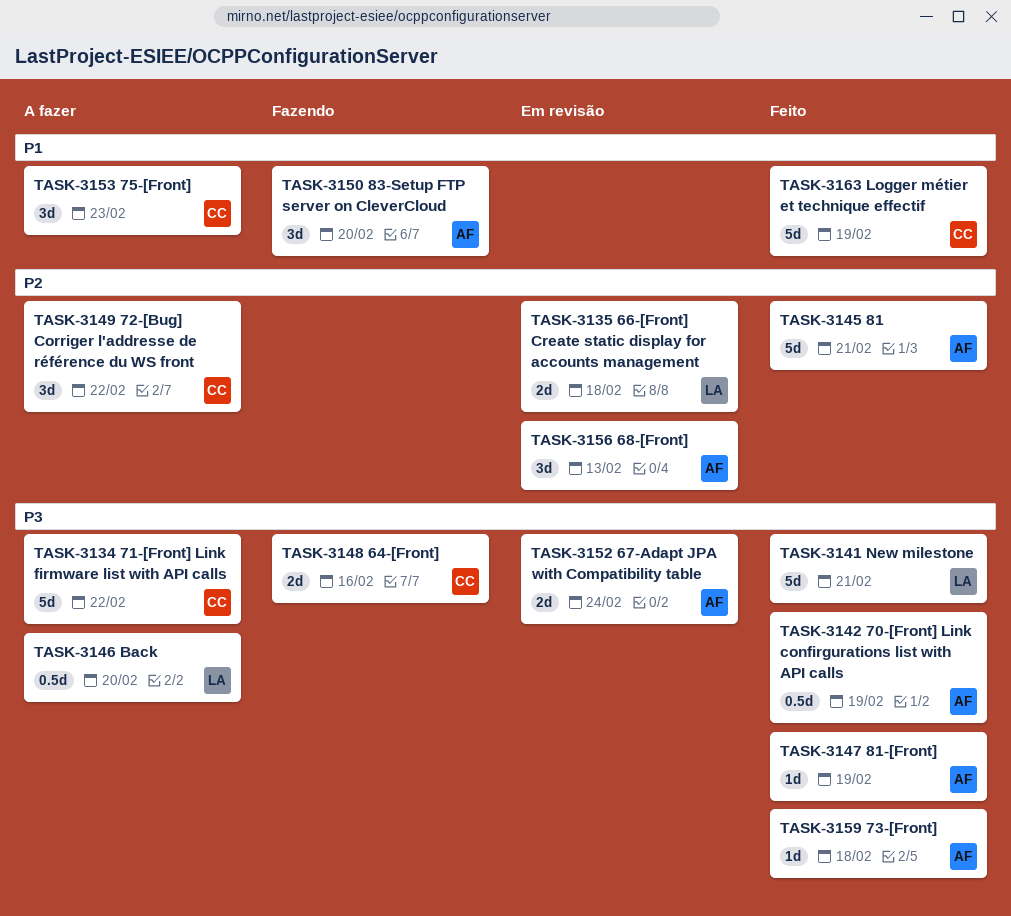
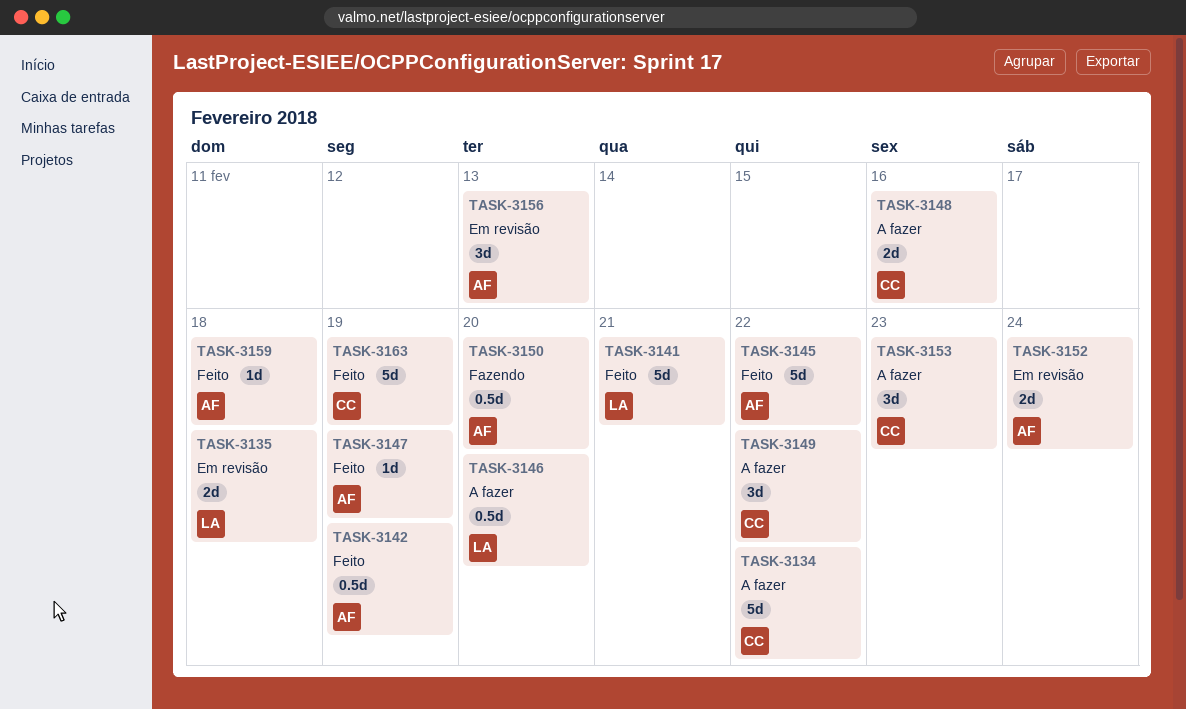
TASK-3145, due: Feb 21 -> Feb 22
TASK-3148, status: Fazendo -> A fazer
TASK-3150, estimate: 3d -> 0.5d

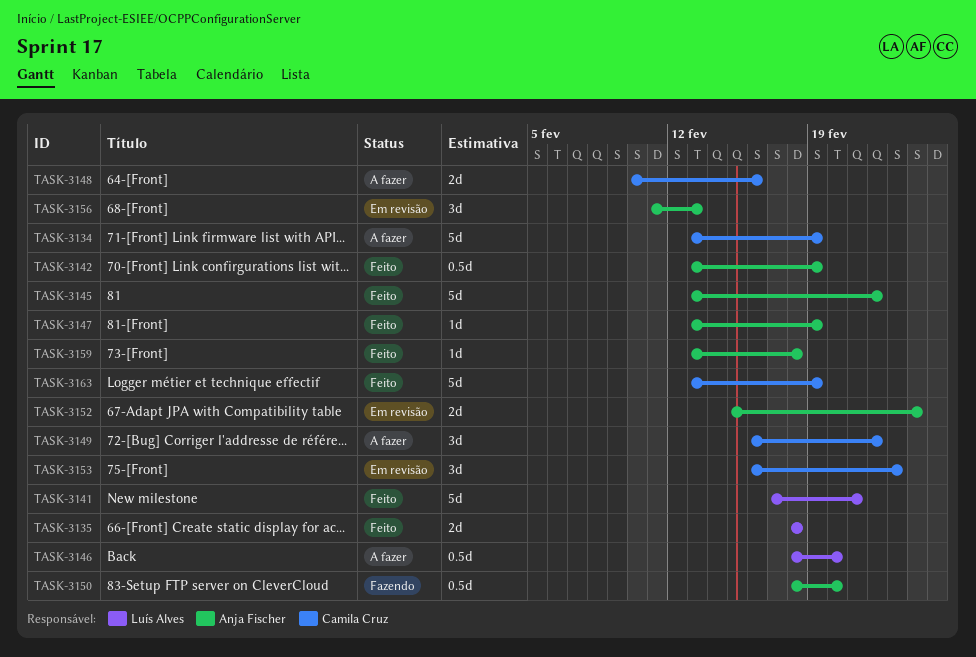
TASK-3134, due: Feb 22 -> Feb 19
TASK-3135, status: Em revisão -> Feito
TASK-3153, status: A fazer -> Em revisão

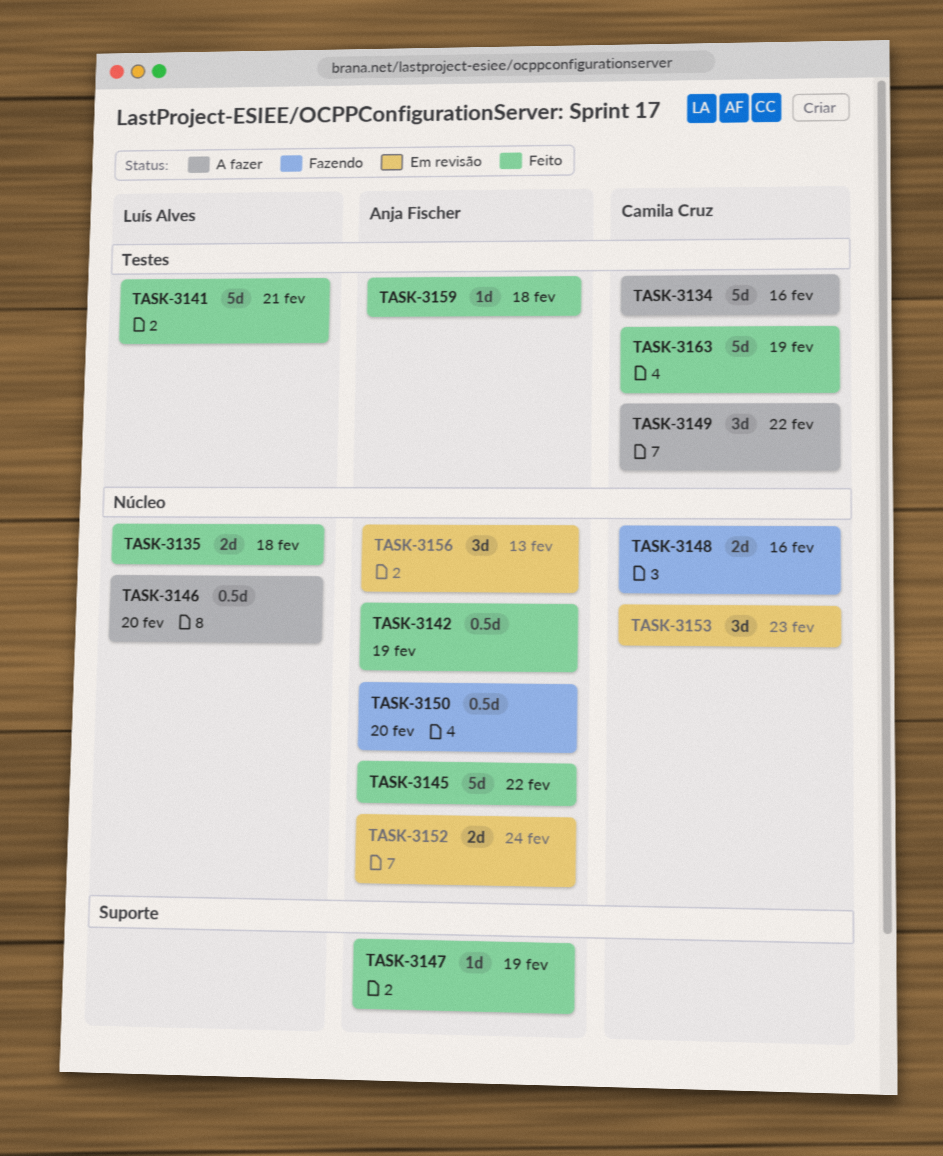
TASK-3134, due: Feb 19 -> Feb 16
TASK-3148, status: A fazer -> Fazendo

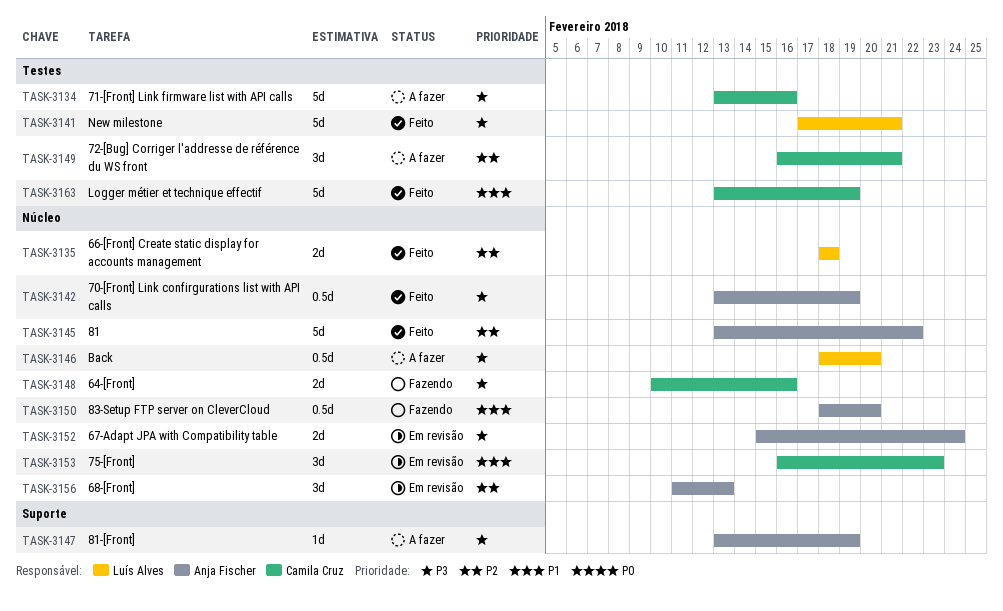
TASK-3147, status: Feito -> A fazer
TASK-3149, due: Feb 22 -> Feb 21
TASK-3159: present -> none

